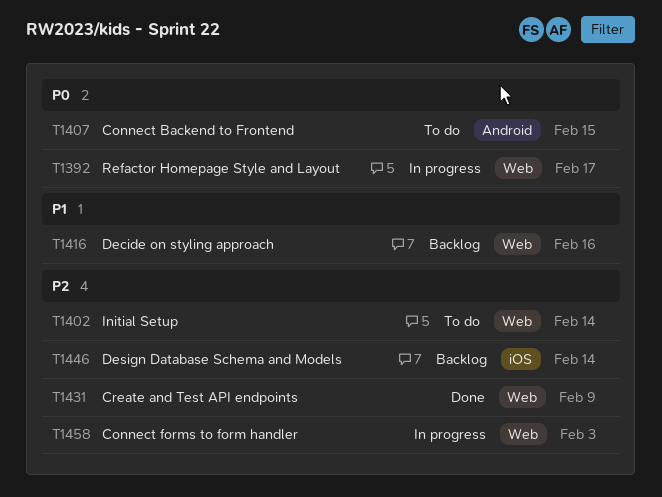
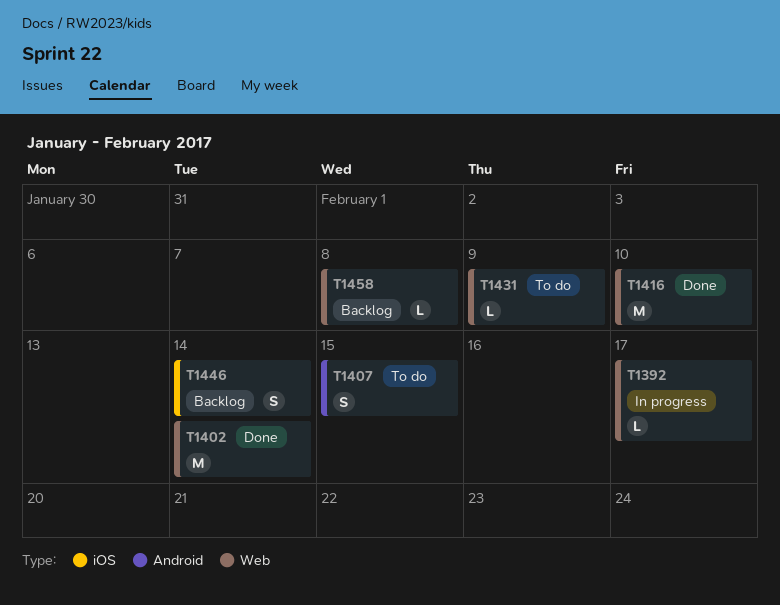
T1402, status: To do -> Done
T1416, status: Backlog -> Done
T1416, due: Feb 16 -> Feb 10
T1431, status: Done -> To do
T1458, status: In progress -> Backlog
T1458, due: Feb 3 -> Feb 8

